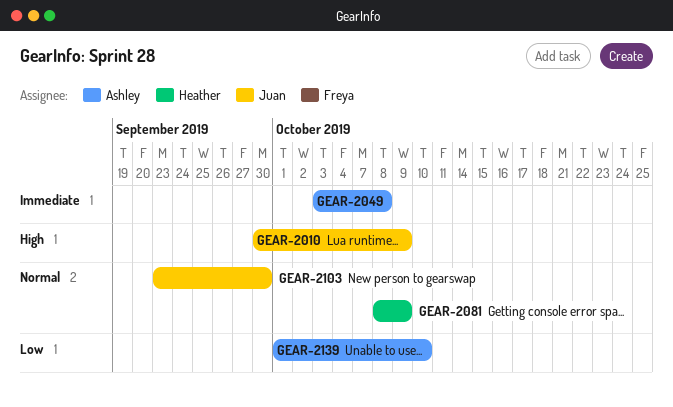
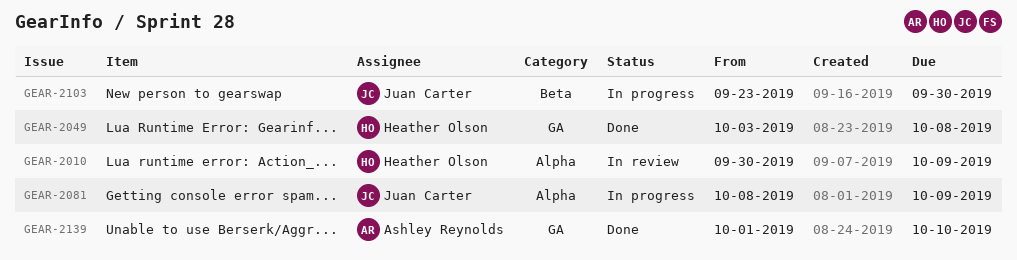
GEAR-2010, owner: Juan Carter -> Heather Olson
GEAR-2049, owner: Ashley Reynolds -> Heather Olson
GEAR-2081, owner: Heather Olson -> Juan Carter

